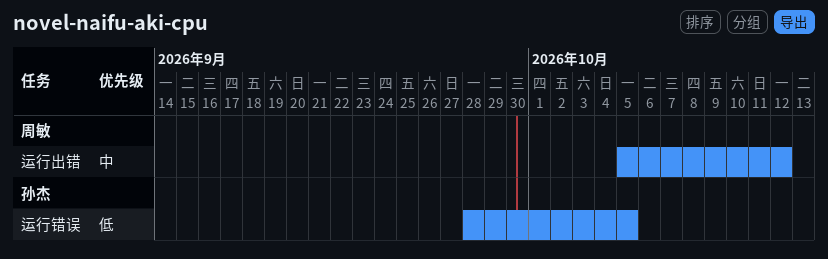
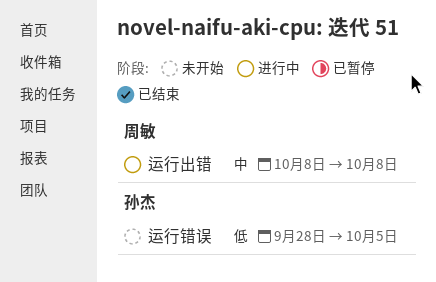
运行出错, start: Oct 5 -> Oct 8
运行出错, due: Oct 12 -> Oct 8

